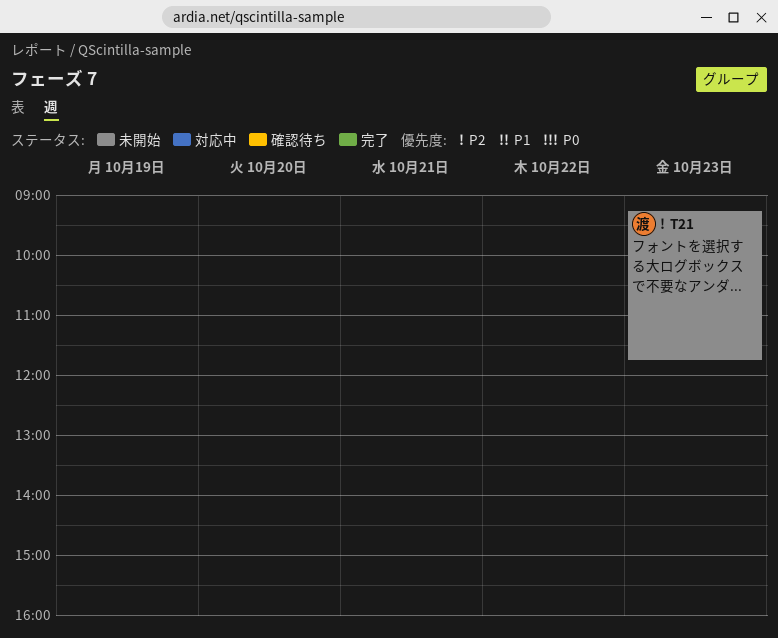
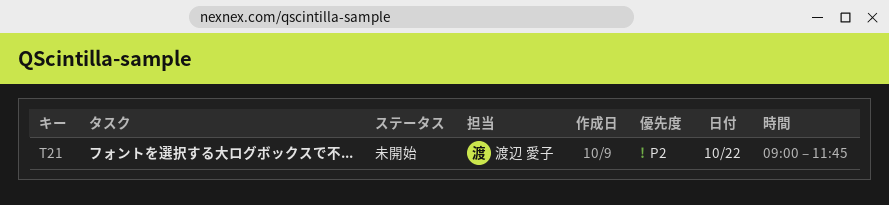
T21, day: Oct 23 -> Oct 22
T21, begins: 09:15 -> 09:00

